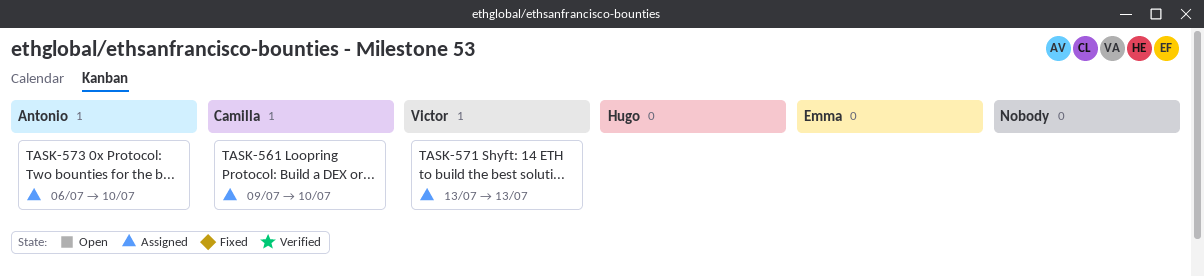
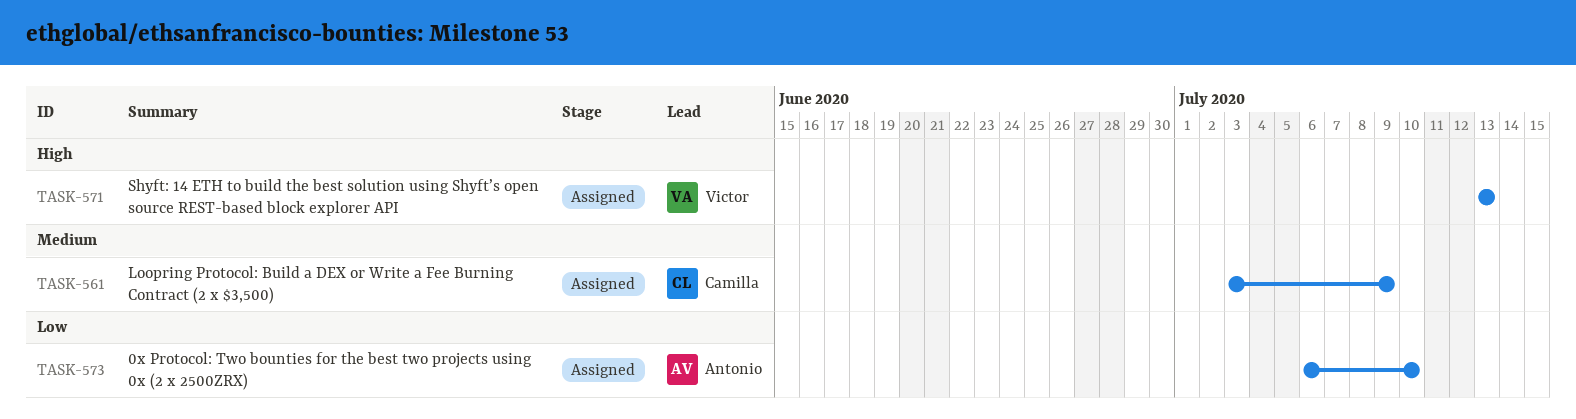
TASK-561, start: Jul 9 -> Jul 3
TASK-561, due: Jul 10 -> Jul 9

